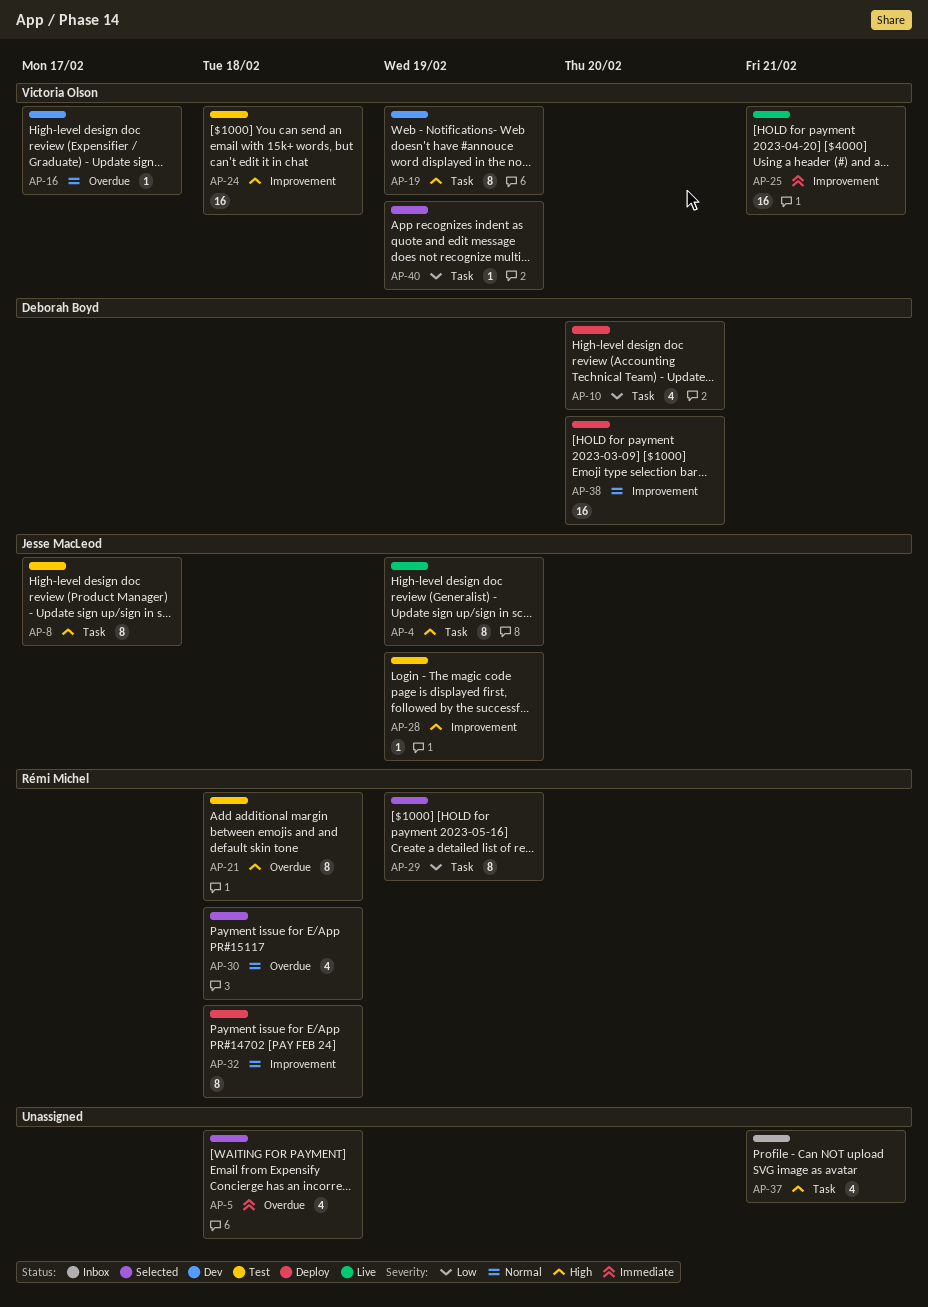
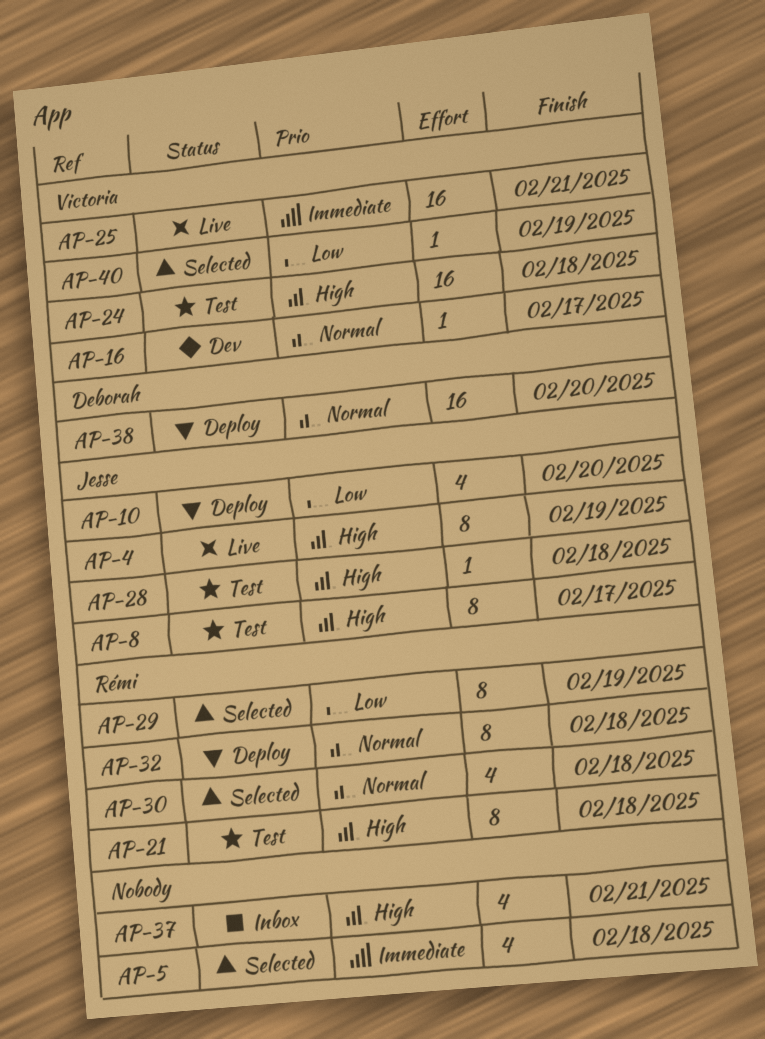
AP-10, owner: Deborah Boyd -> Jesse MacLeod
AP-19: present -> none
AP-28, due: Feb 19 -> Feb 18

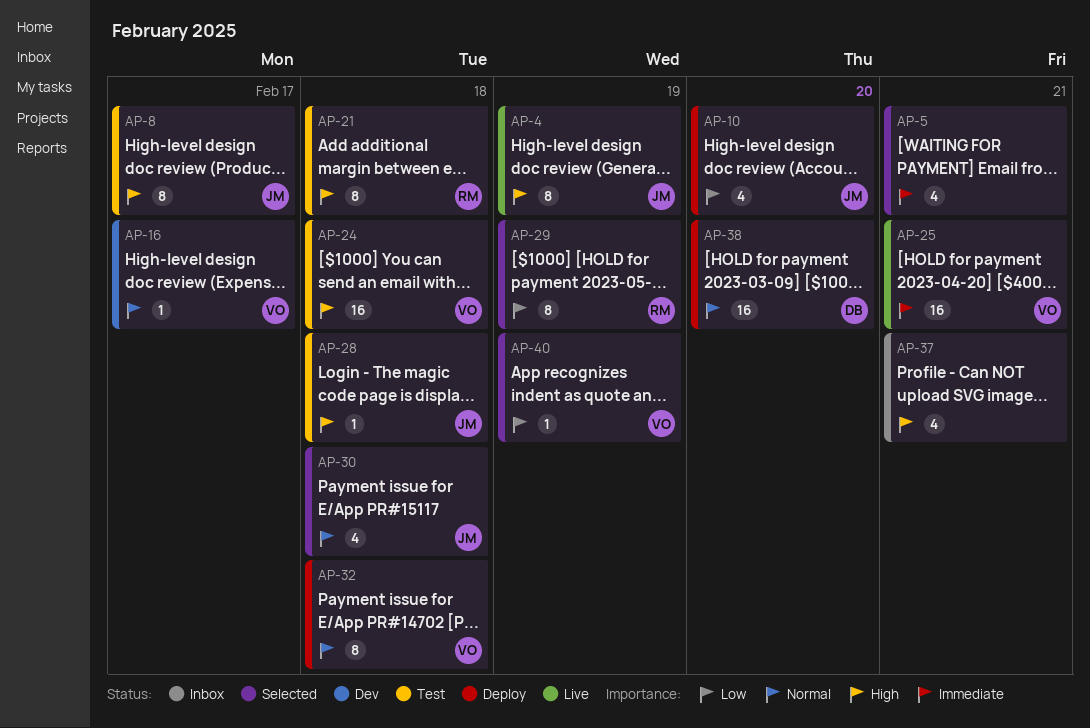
AP-5, due: Feb 18 -> Feb 21
AP-30, owner: Rémi -> Jesse
AP-32, owner: Rémi -> Victoria

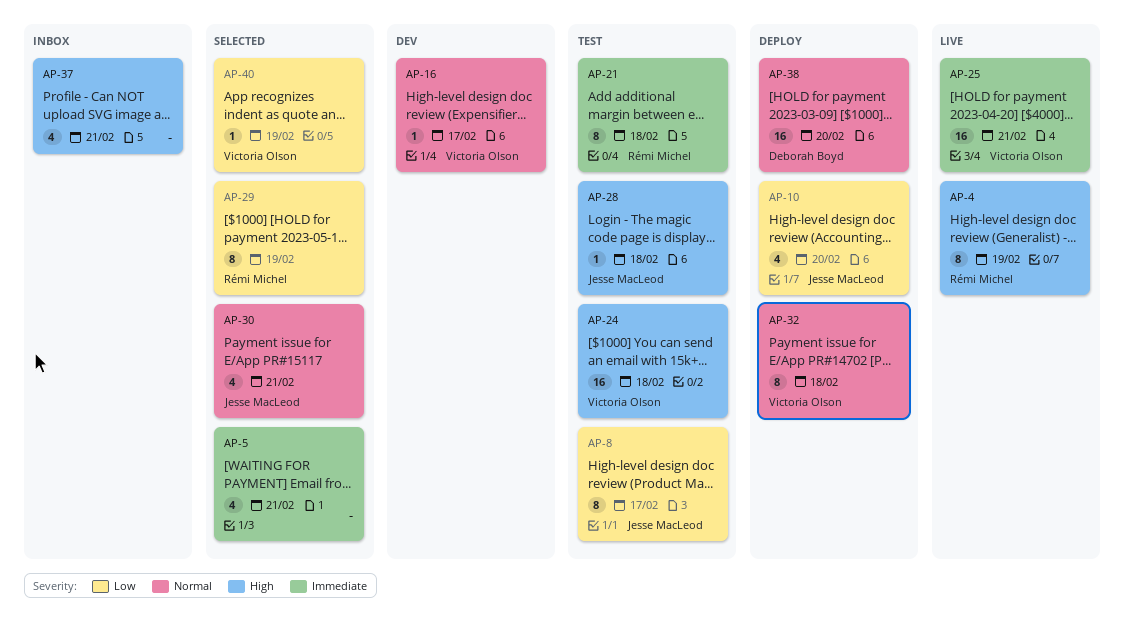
AP-4, owner: Jesse MacLeod -> Rémi Michel
AP-8, priority: High -> Low
AP-21, priority: High -> Immediate
AP-30, due: Feb 18 -> Feb 21

